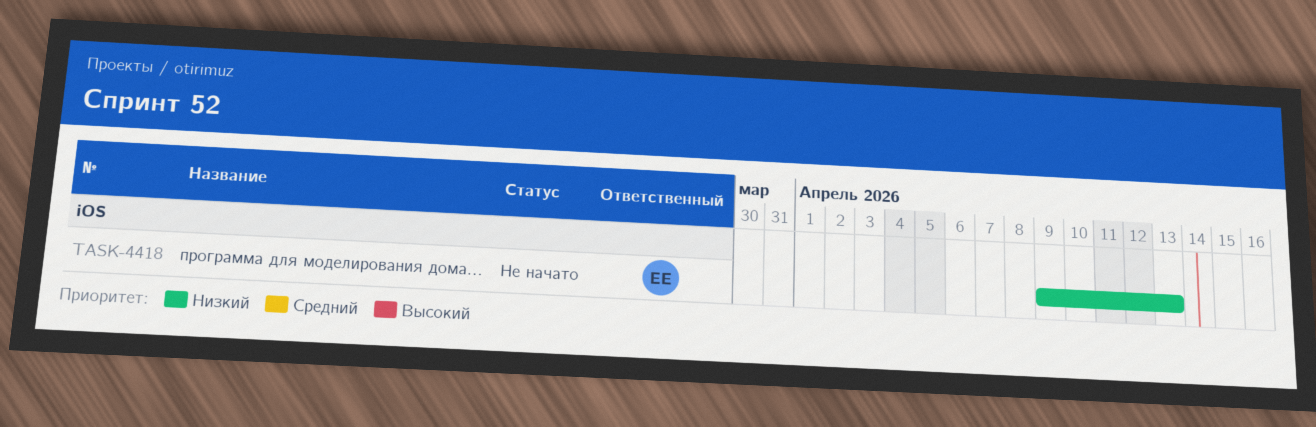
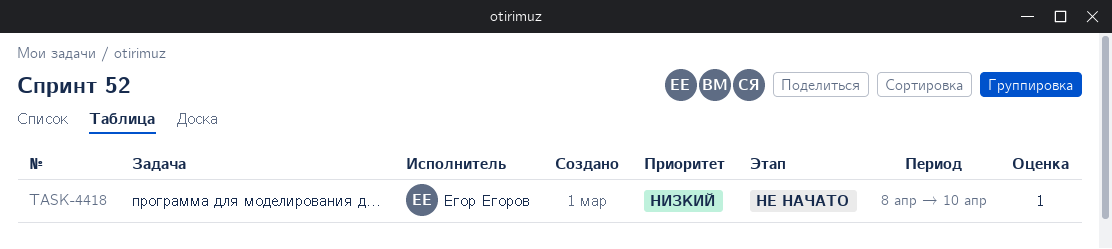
TASK-4418, start: Apr 9 -> Apr 8
TASK-4418, due: Apr 13 -> Apr 10

